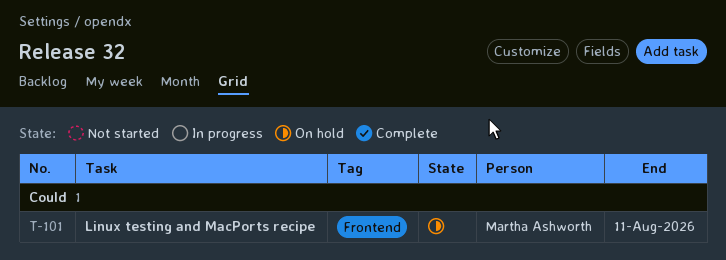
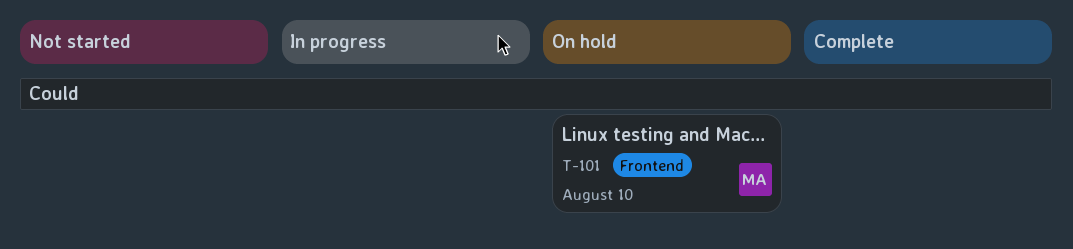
T-101, due: Aug 11 -> Aug 10

